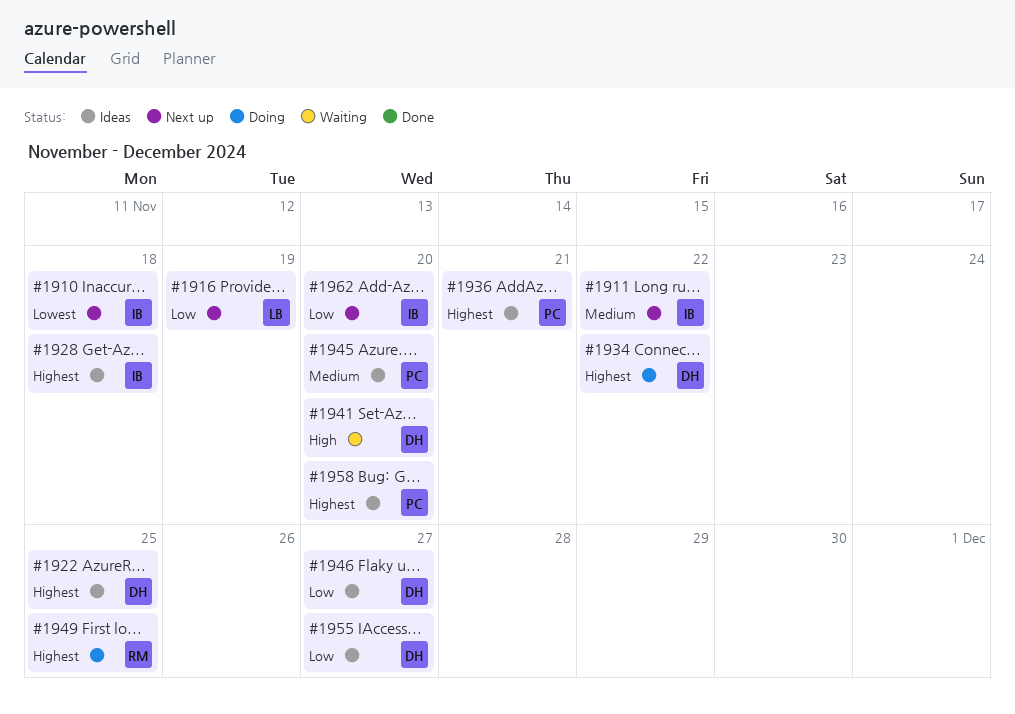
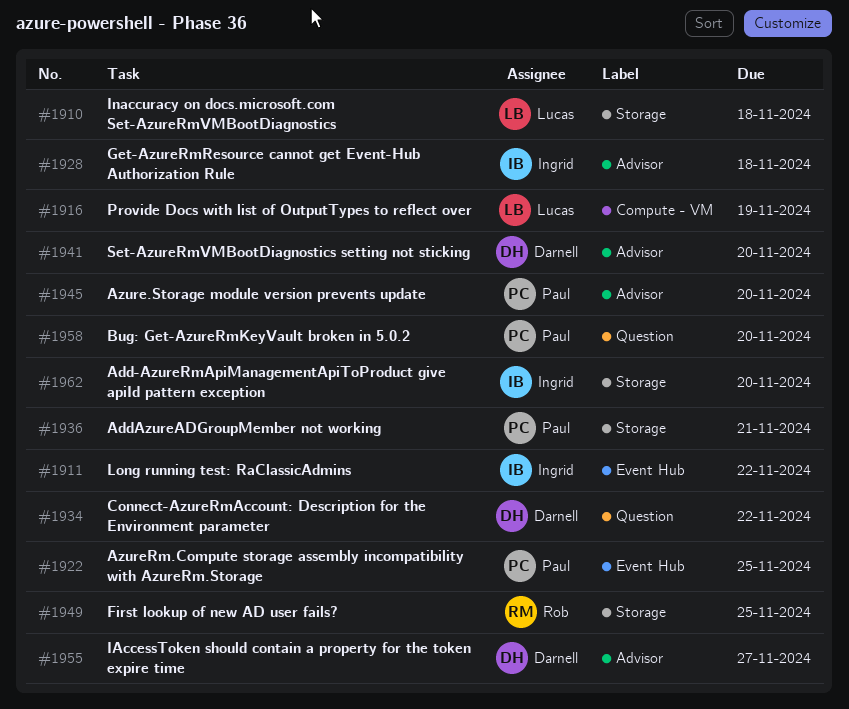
#1910, owner: Ingrid -> Lucas
#1922, owner: Darnell -> Paul
#1946: present -> none

